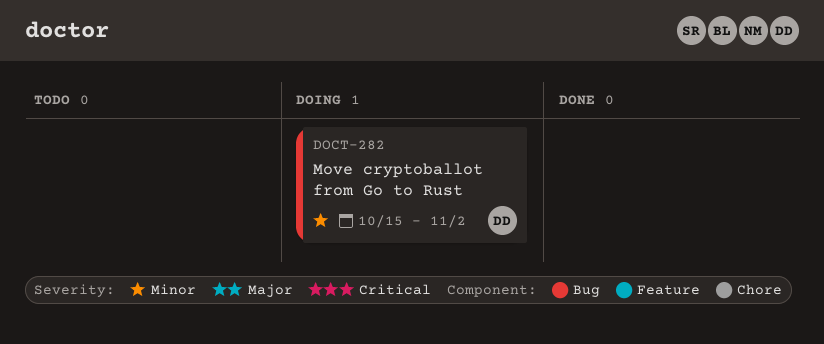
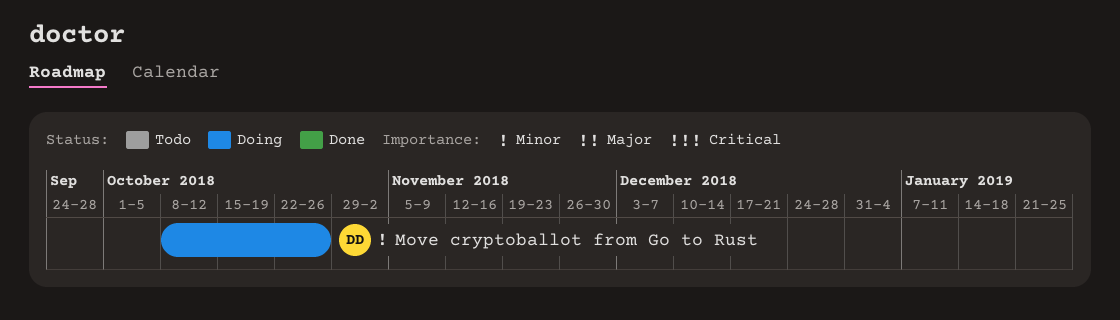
Move cryptoballot from Go to Rust, start: Oct 15 -> Oct 8
Move cryptoballot from Go to Rust, due: Nov 2 -> Oct 26

